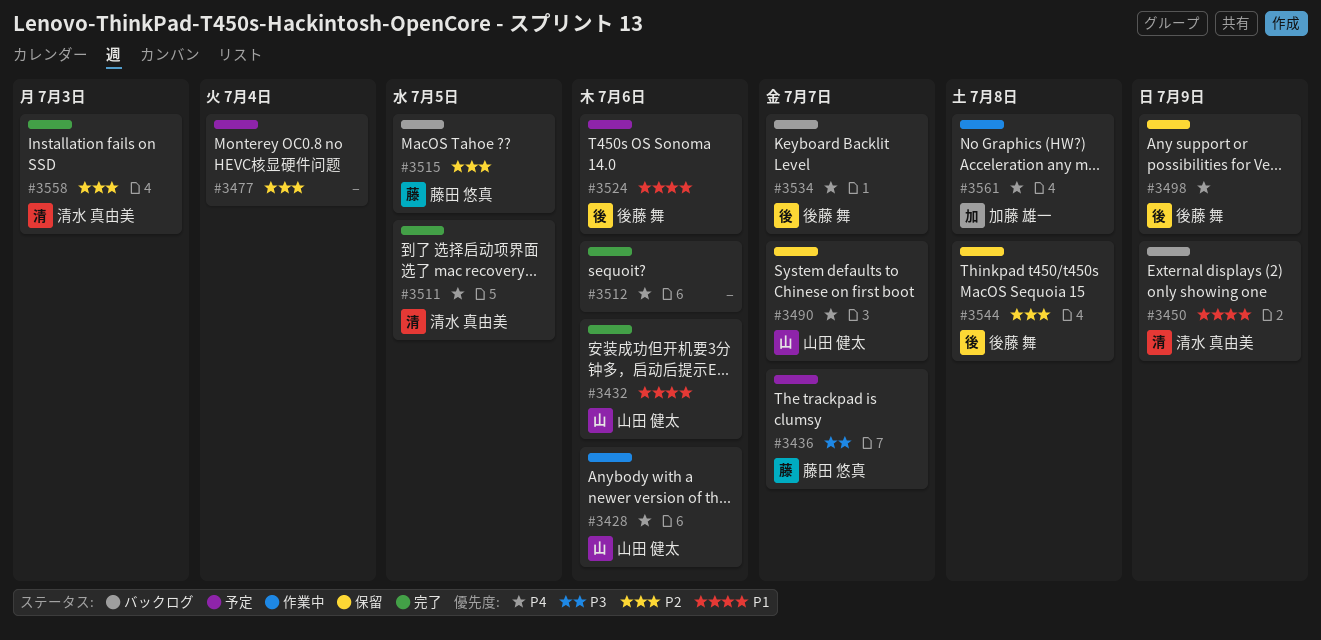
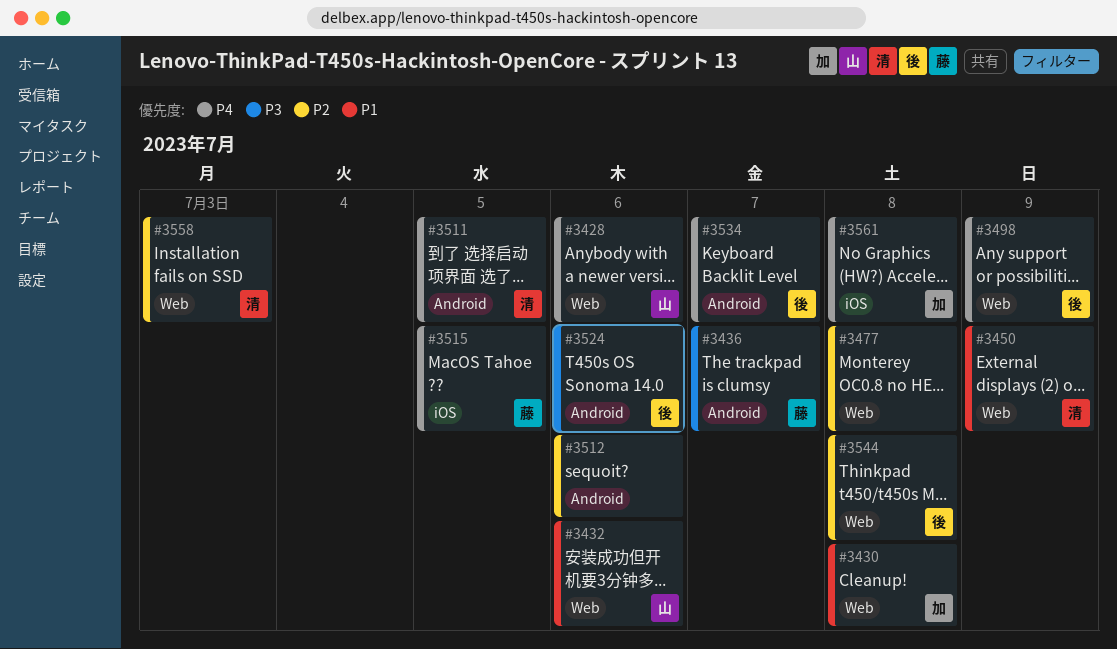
#3430: none -> present
#3477, due: Jul 4 -> Jul 8
#3490: present -> none
#3512, priority: P4 -> P2
#3515, priority: P2 -> P4
#3524, priority: P1 -> P3

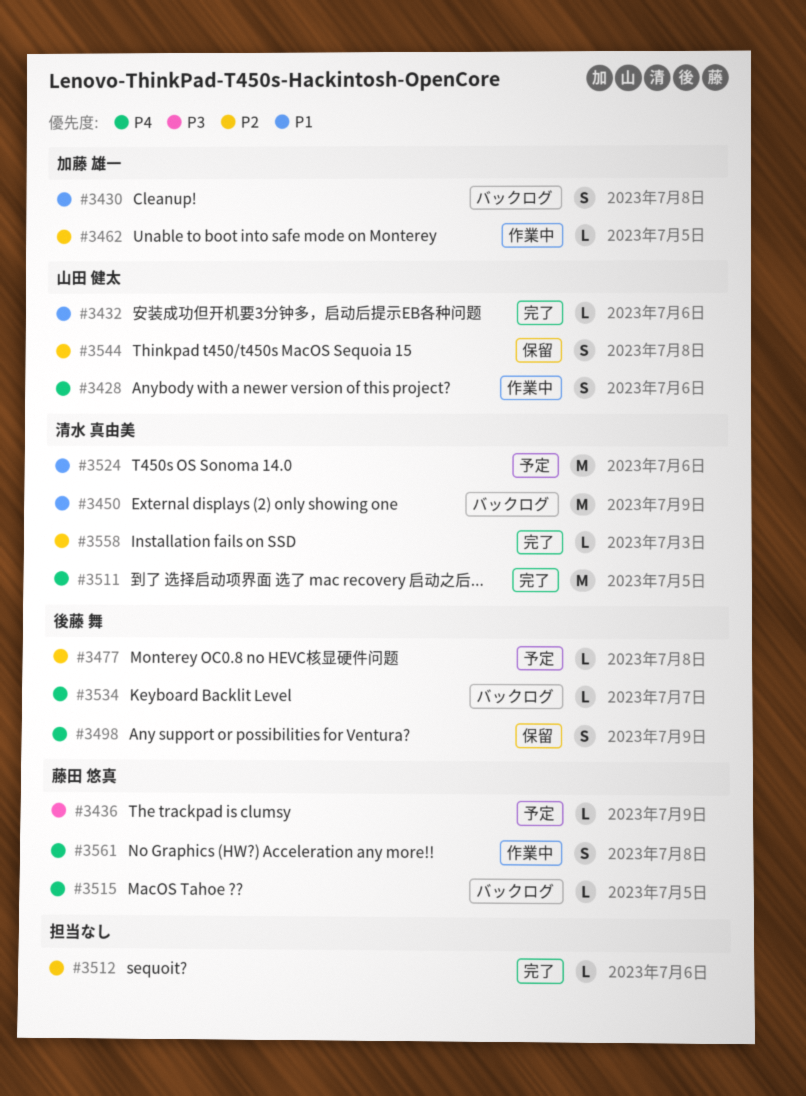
#3436, due: Jul 7 -> Jul 9
#3462: none -> present
#3477, owner: none -> 後藤 舞
#3524, owner: 後藤 舞 -> 清水 真由美
#3524, priority: P3 -> P1
#3544, owner: 後藤 舞 -> 山田 健太
#3561, owner: 加藤 雄一 -> 藤田 悠真

